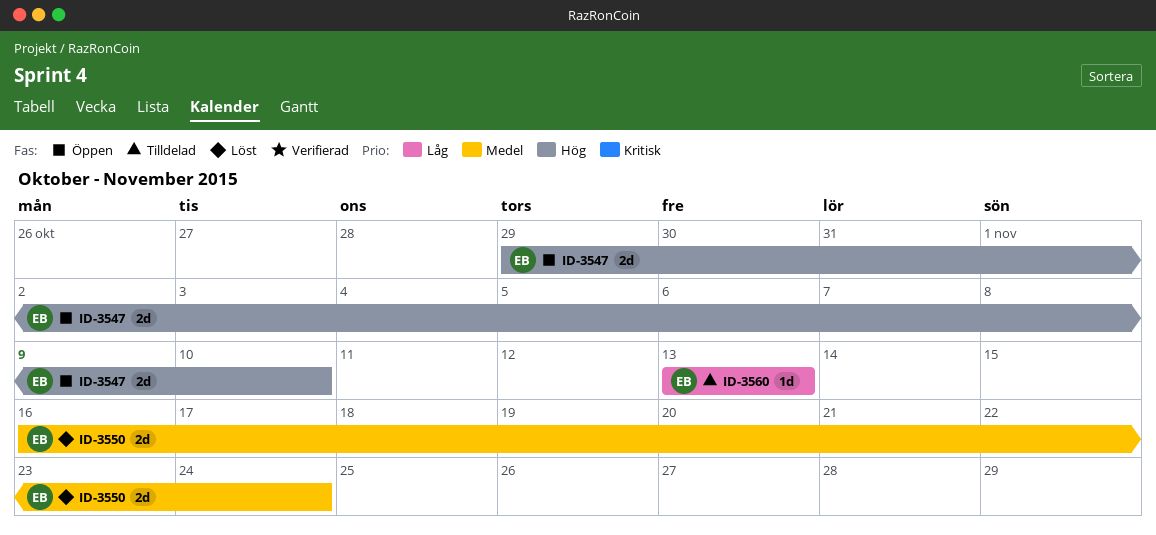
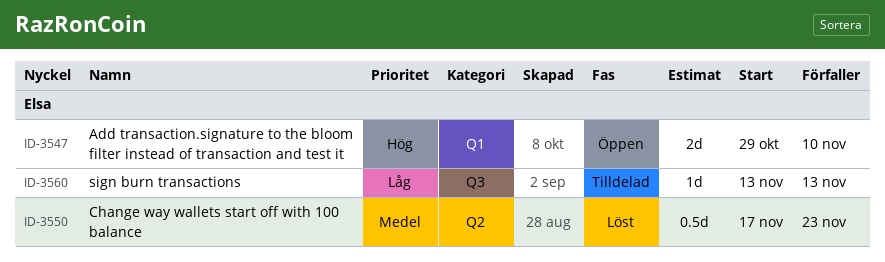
ID-3550, estimate: 2d -> 0.5d
ID-3550, start: Nov 16 -> Nov 17
ID-3550, due: Nov 24 -> Nov 23

